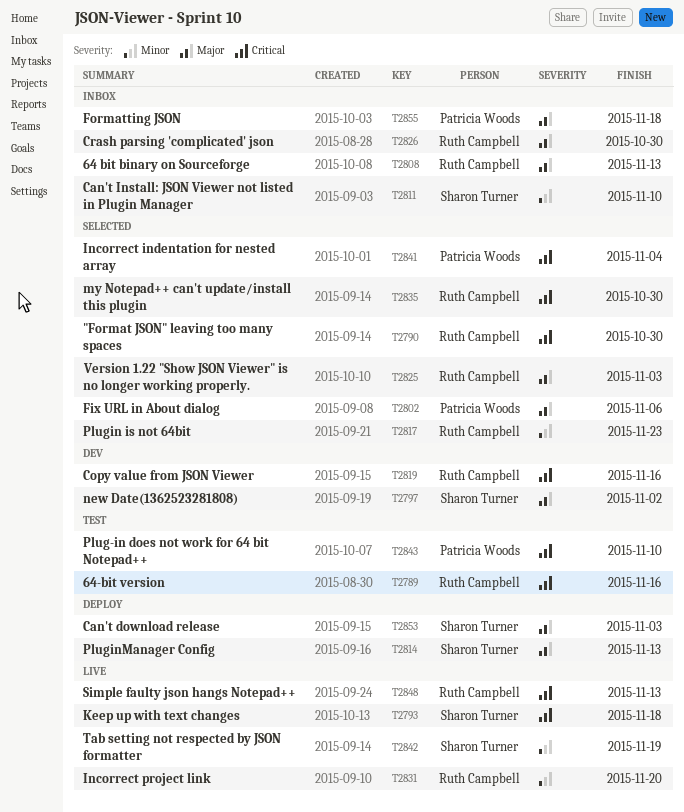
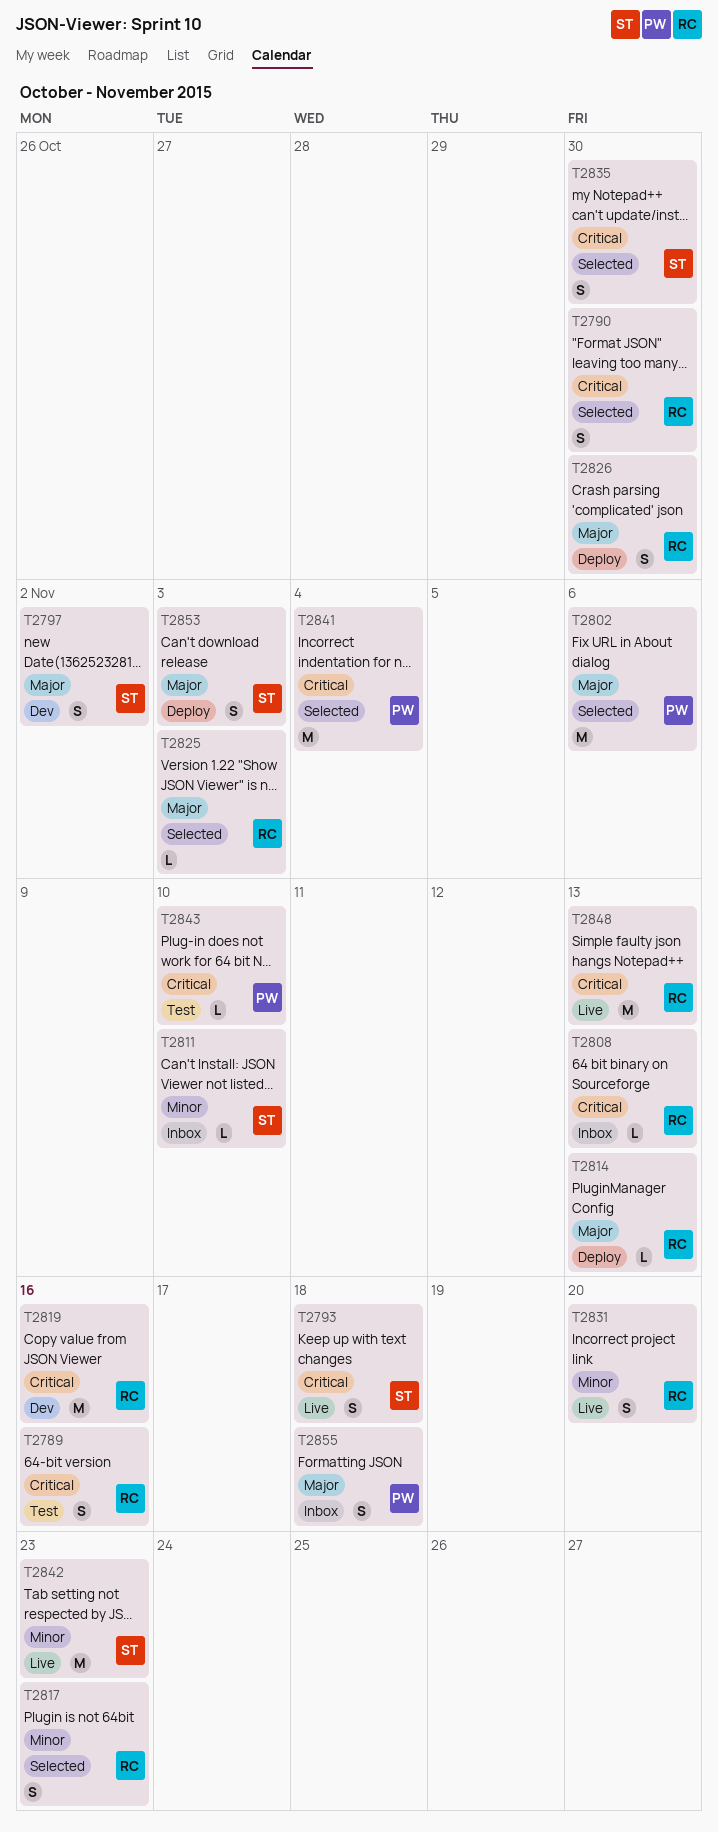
T2808, priority: Major -> Critical
T2814, owner: Sharon Turner -> Ruth Campbell
T2826, status: Inbox -> Deploy
T2835, owner: Ruth Campbell -> Sharon Turner
T2842, due: Nov 19 -> Nov 23

